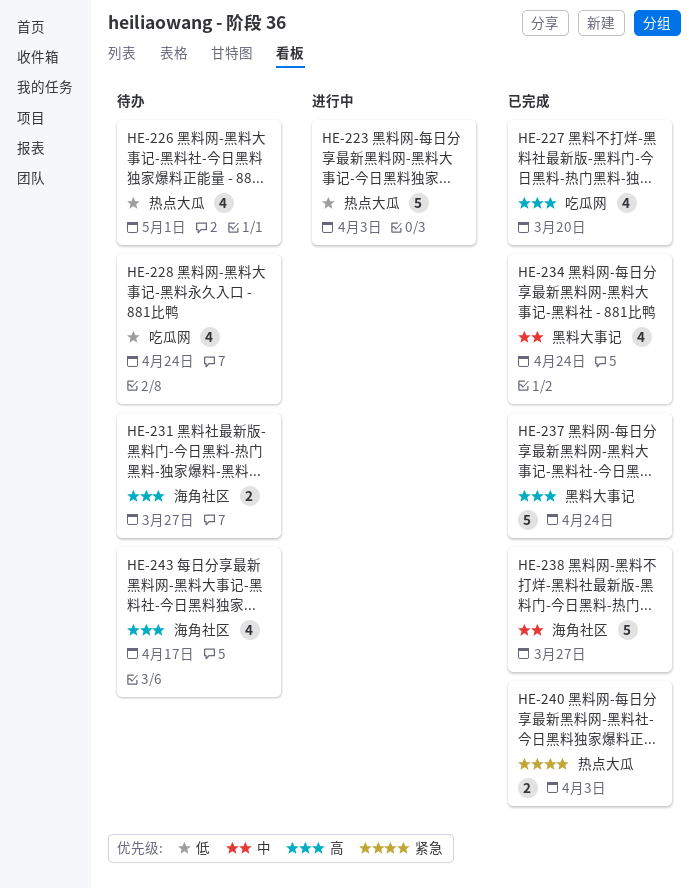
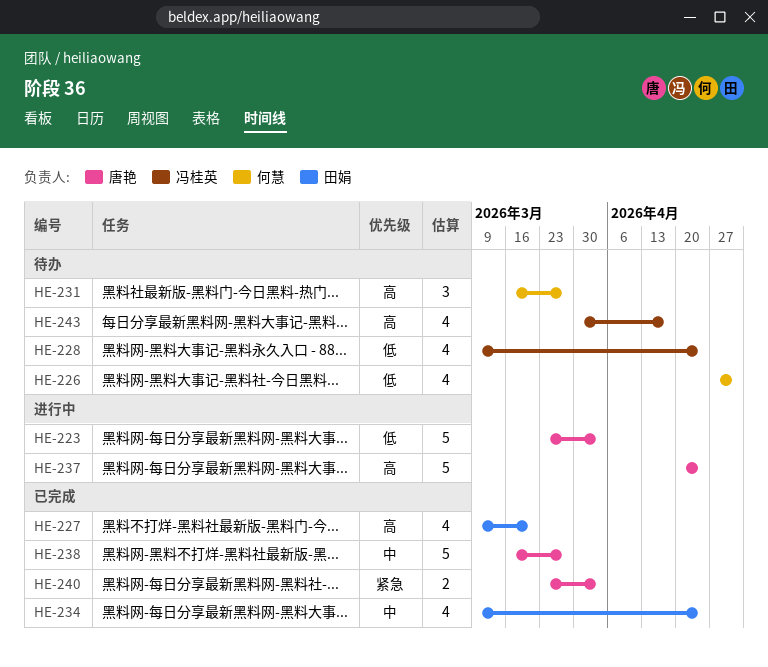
HE-231, estimate: 2 -> 3
HE-237, status: 已完成 -> 进行中

